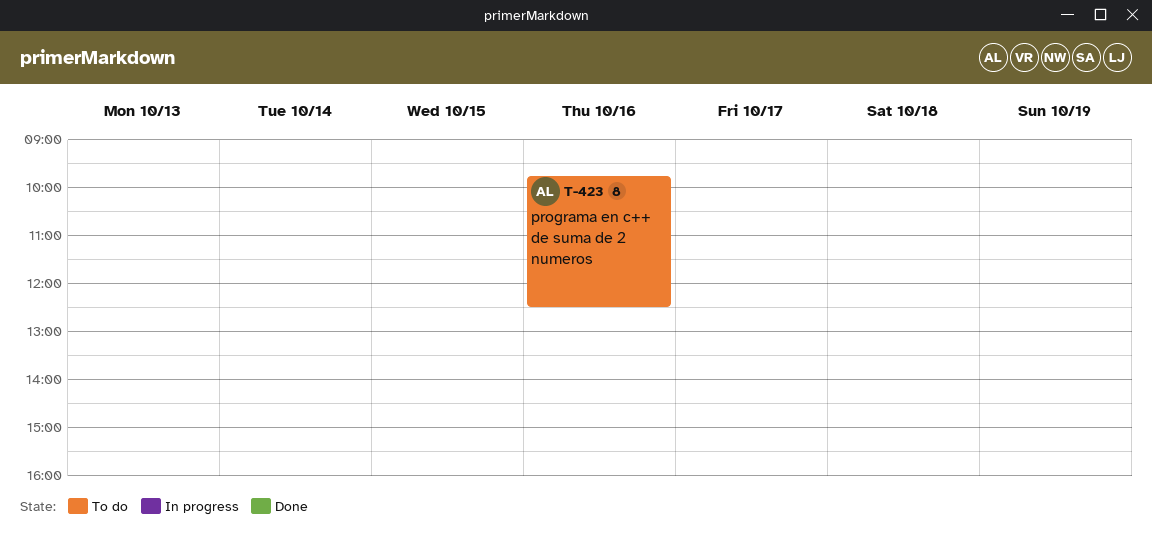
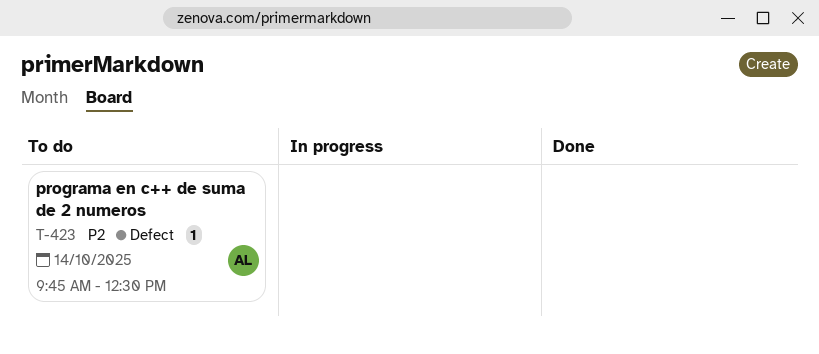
T-423, estimate: 8 -> 1
T-423, day: Oct 16 -> Oct 14

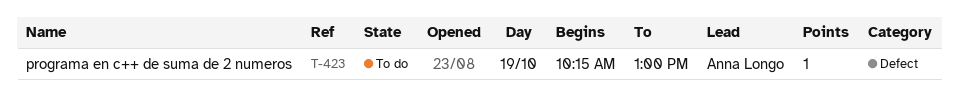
T-423, day: Oct 14 -> Oct 19
T-423, begins: 09:45 -> 10:15
T-423, ends: 12:30 -> 13:00

